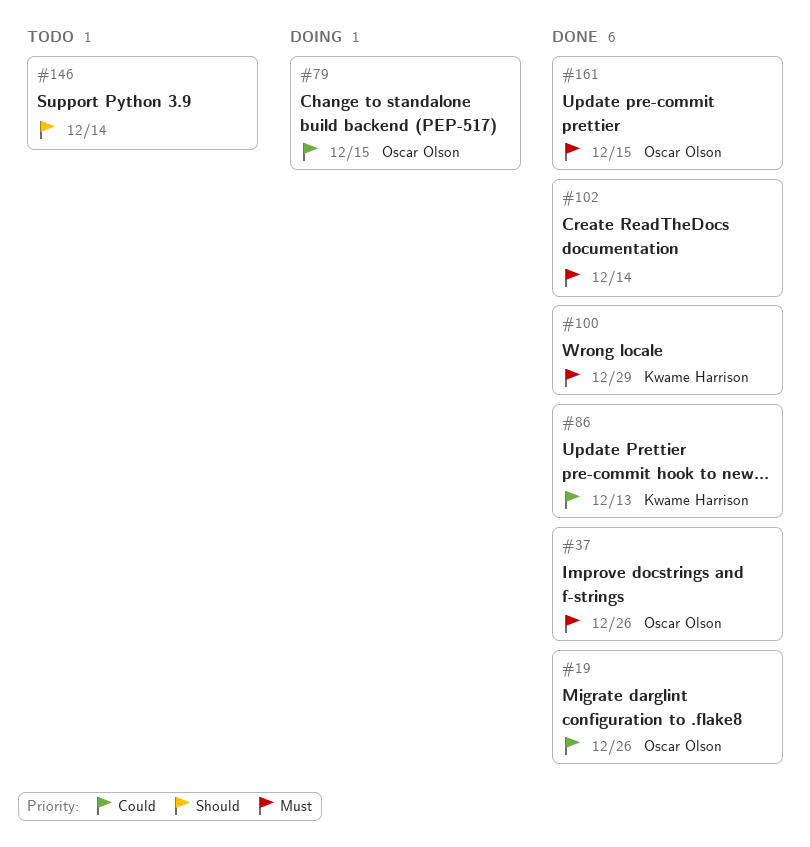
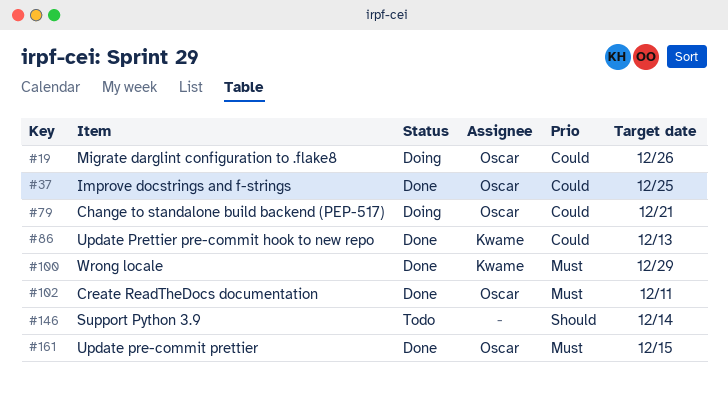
#19, status: Done -> Doing
#37, priority: Must -> Could
#37, due: Dec 26 -> Dec 25
#79, due: Dec 15 -> Dec 21
#102, owner: none -> Oscar Olson
#102, due: Dec 14 -> Dec 11

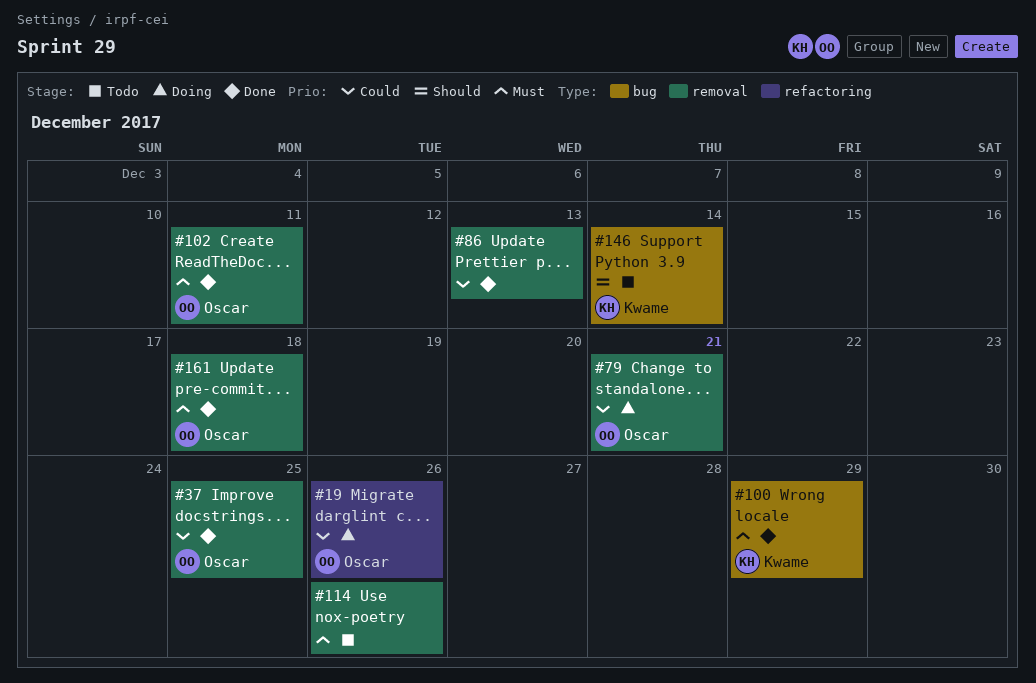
#86, owner: Kwame -> none
#114: none -> present
#146, owner: none -> Kwame
#161, due: Dec 15 -> Dec 18

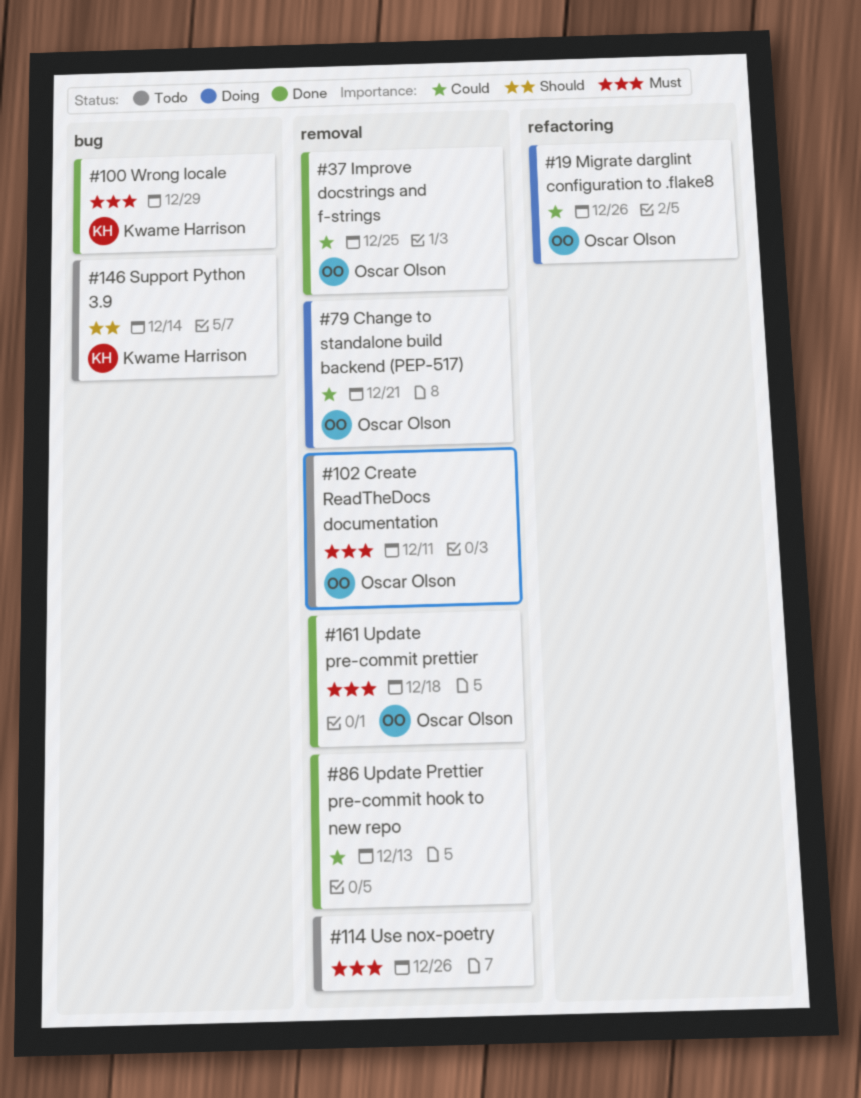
#102, status: Done -> Todo

